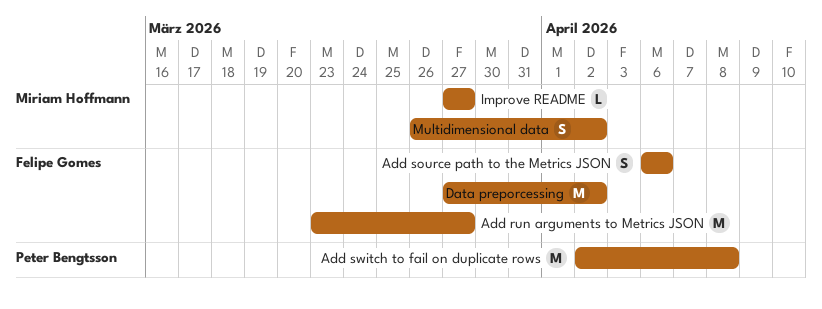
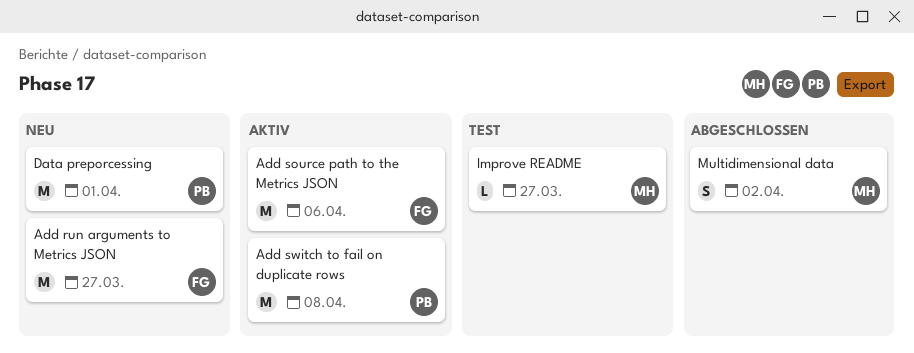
Add source path to the Metrics JSON, estimate: S -> M
Data preporcessing, owner: Felipe Gomes -> Peter Bengtsson
Data preporcessing, due: Apr 2 -> Apr 1

